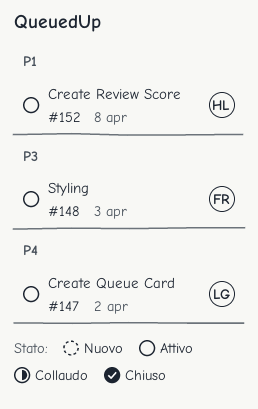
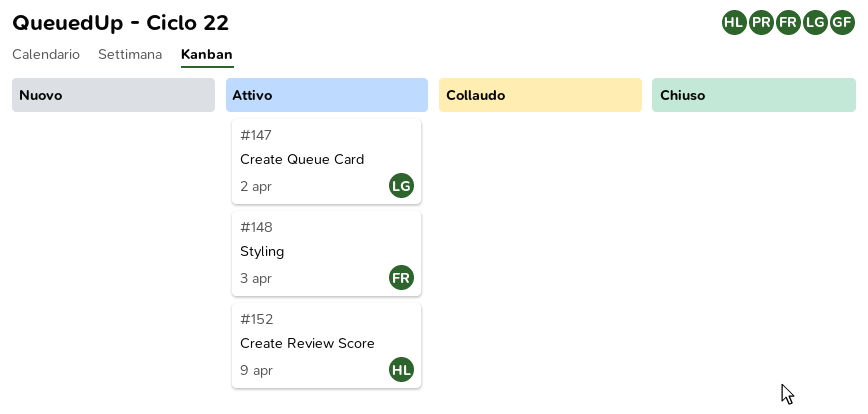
#152, due: Apr 8 -> Apr 9

